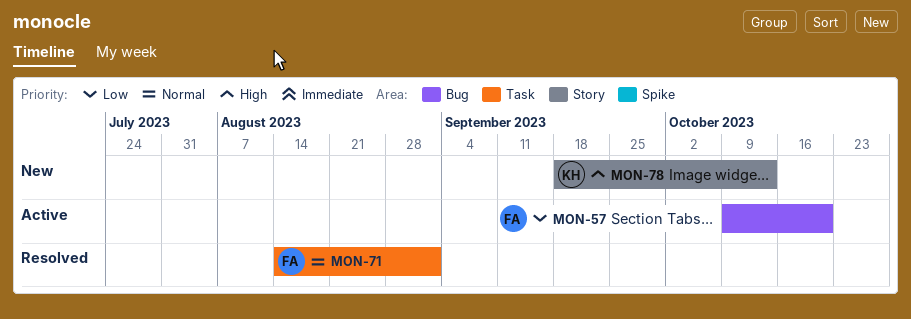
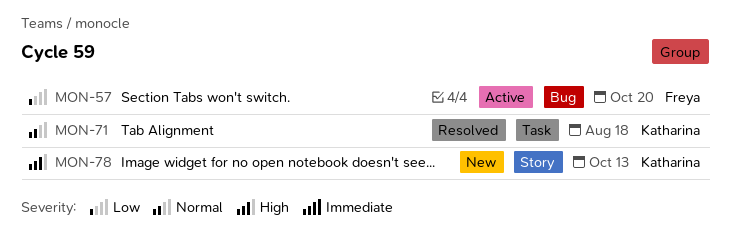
MON-71, owner: Freya -> Katharina
MON-71, due: Sep 1 -> Aug 18

